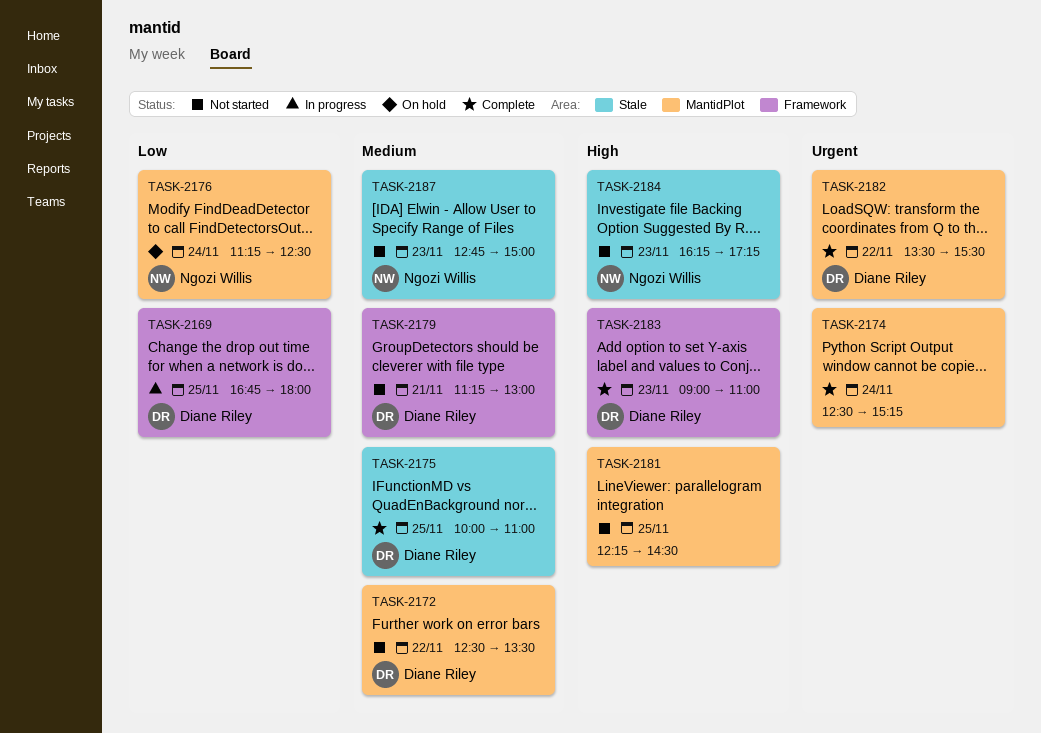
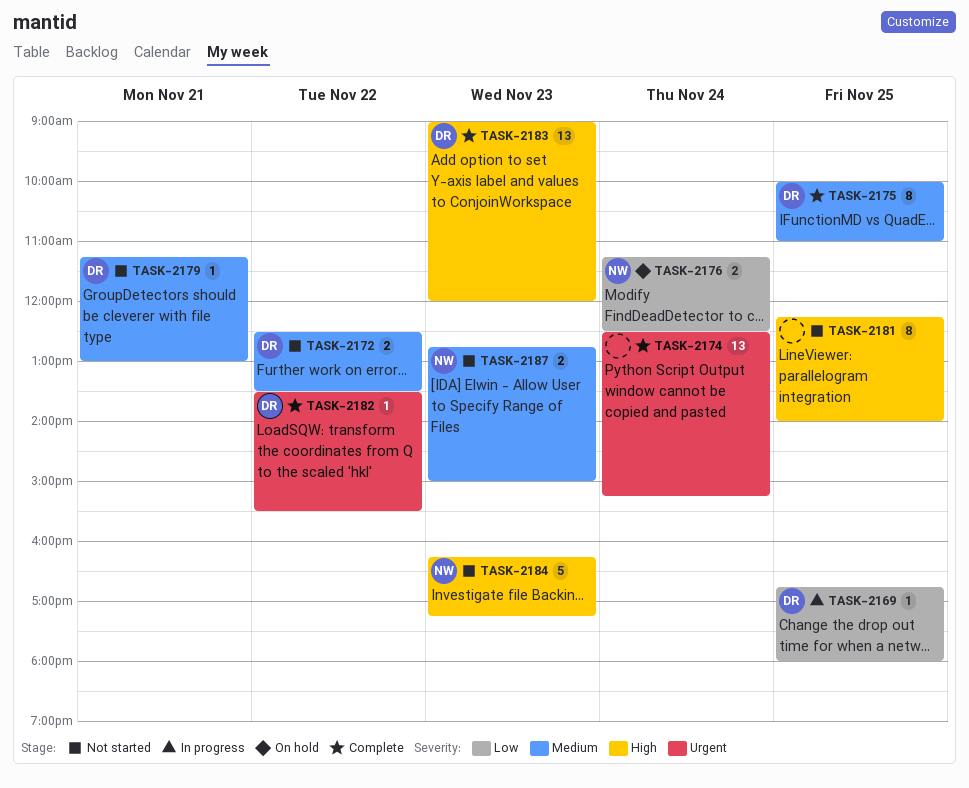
TASK-2181, ends: 14:30 -> 14:00
TASK-2183, ends: 11:00 -> 12:00

